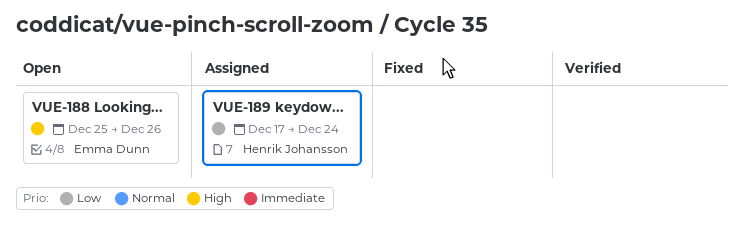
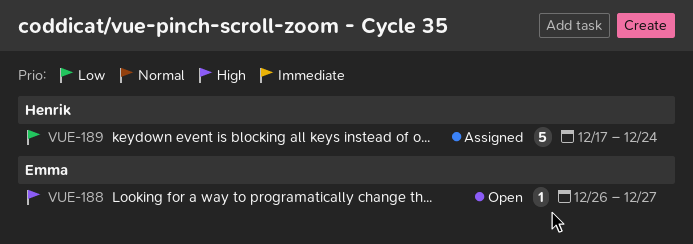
VUE-188, start: Dec 25 -> Dec 26
VUE-188, due: Dec 26 -> Dec 27

